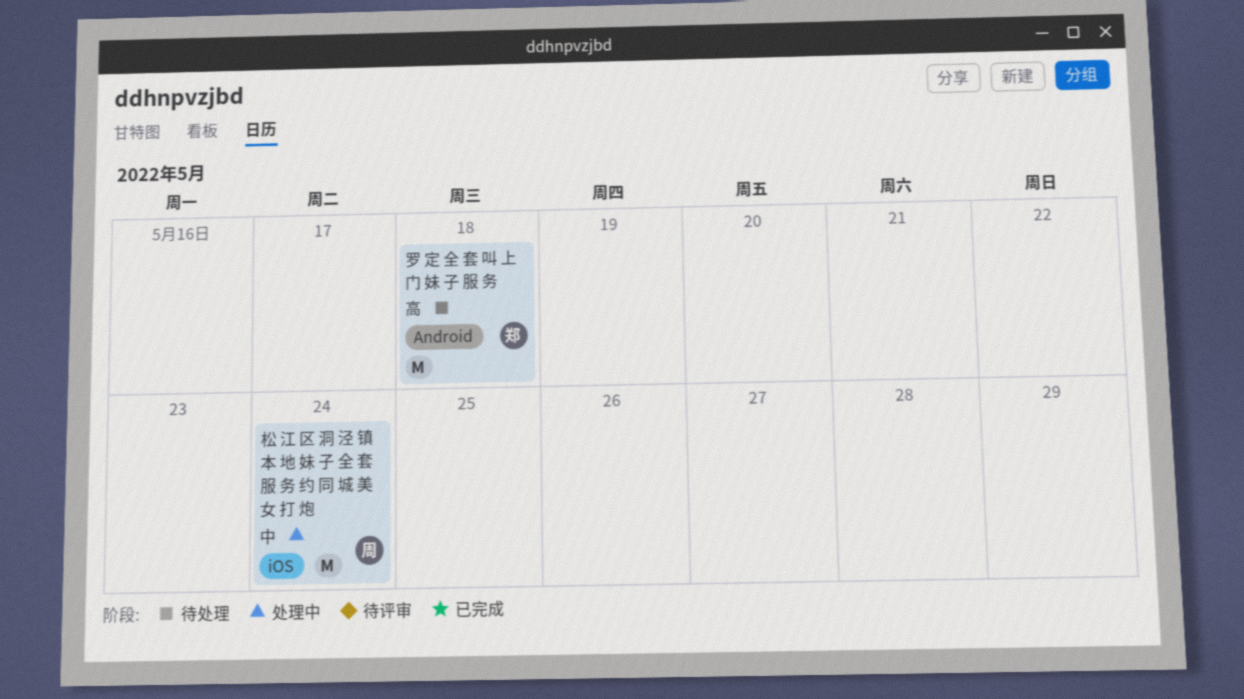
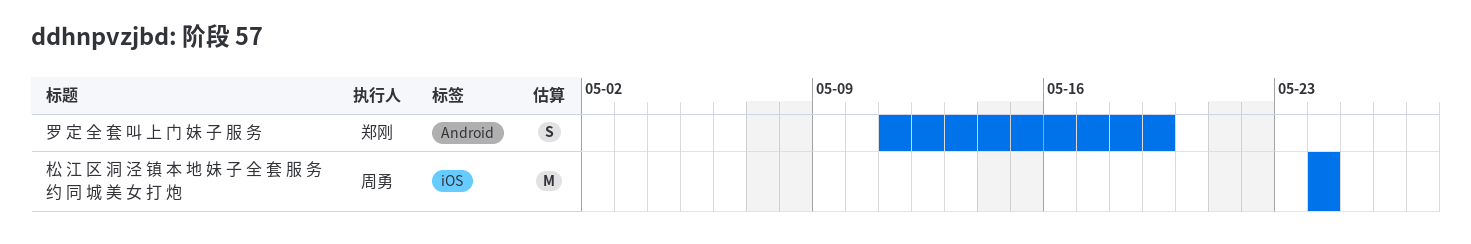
罗 定 全 套 叫 上 门 妹 子 服 务, estimate: M -> S
罗 定 全 套 叫 上 门 妹 子 服 务, due: May 18 -> May 19

